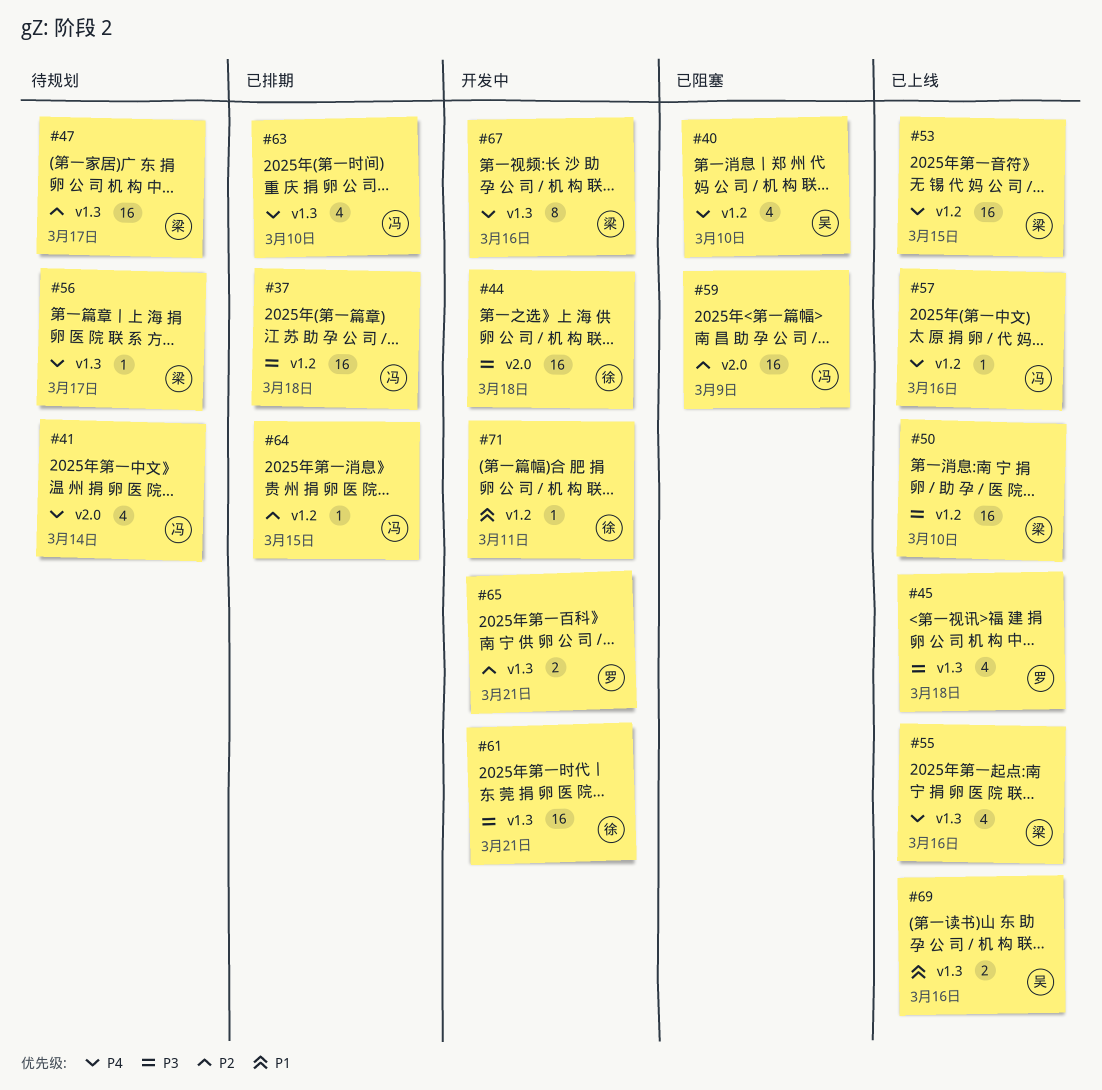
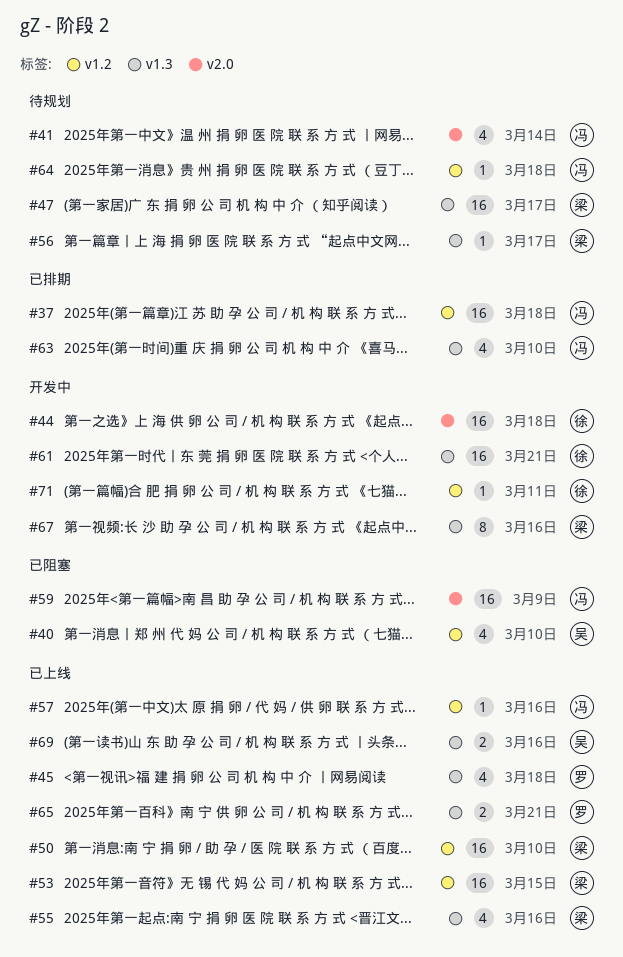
#64, status: 已排期 -> 待规划
#64, due: Mar 15 -> Mar 18
#65, status: 开发中 -> 已上线

